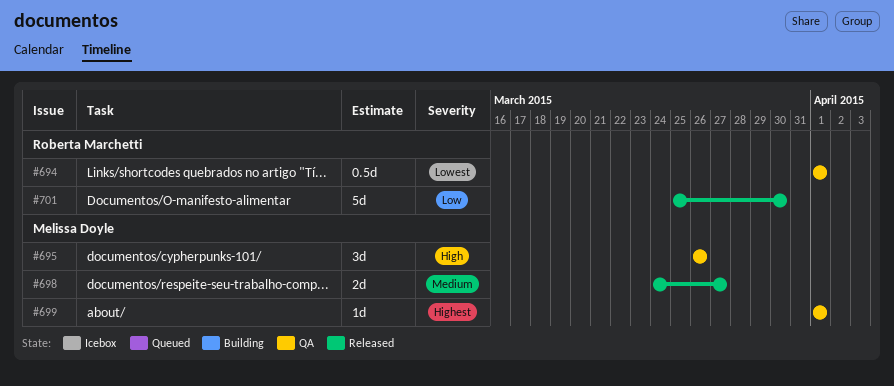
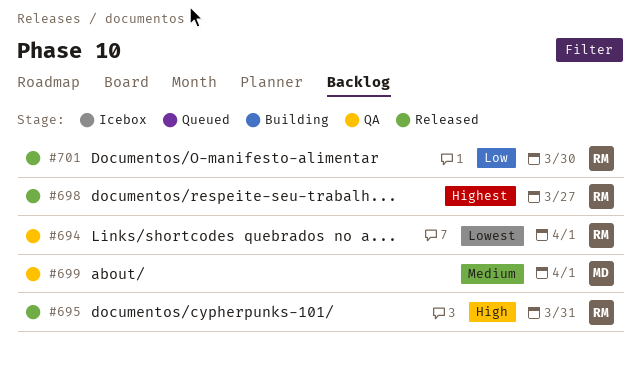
#695, status: QA -> Released
#695, owner: Melissa Doyle -> Roberta Marchetti
#695, due: Mar 26 -> Mar 31
#698, owner: Melissa Doyle -> Roberta Marchetti
#698, priority: Medium -> Highest
#699, priority: Highest -> Medium

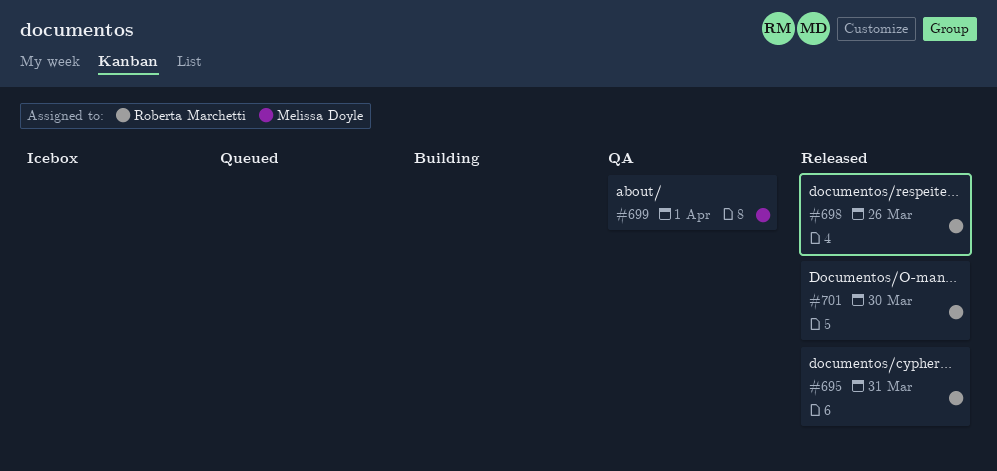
#694: present -> none
#698, due: Mar 27 -> Mar 26

